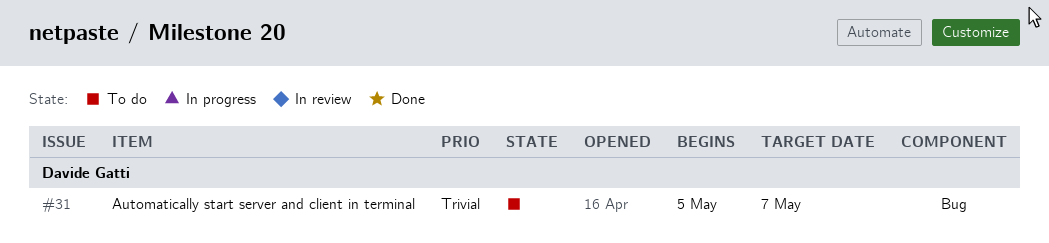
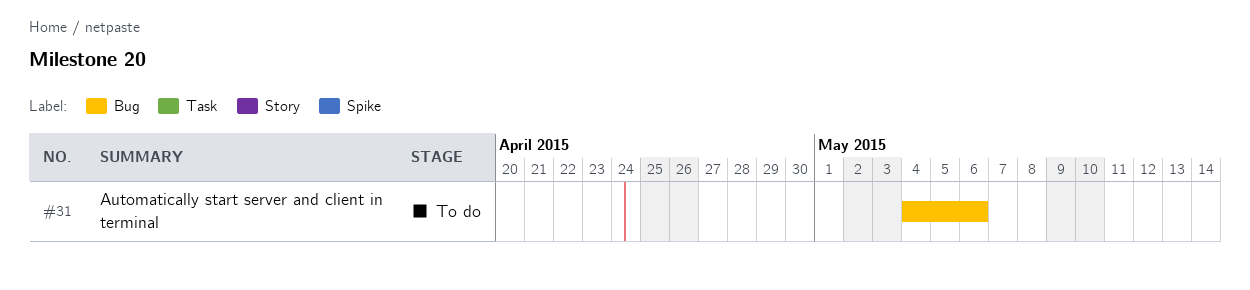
#31, start: May 5 -> May 4
#31, due: May 7 -> May 6

